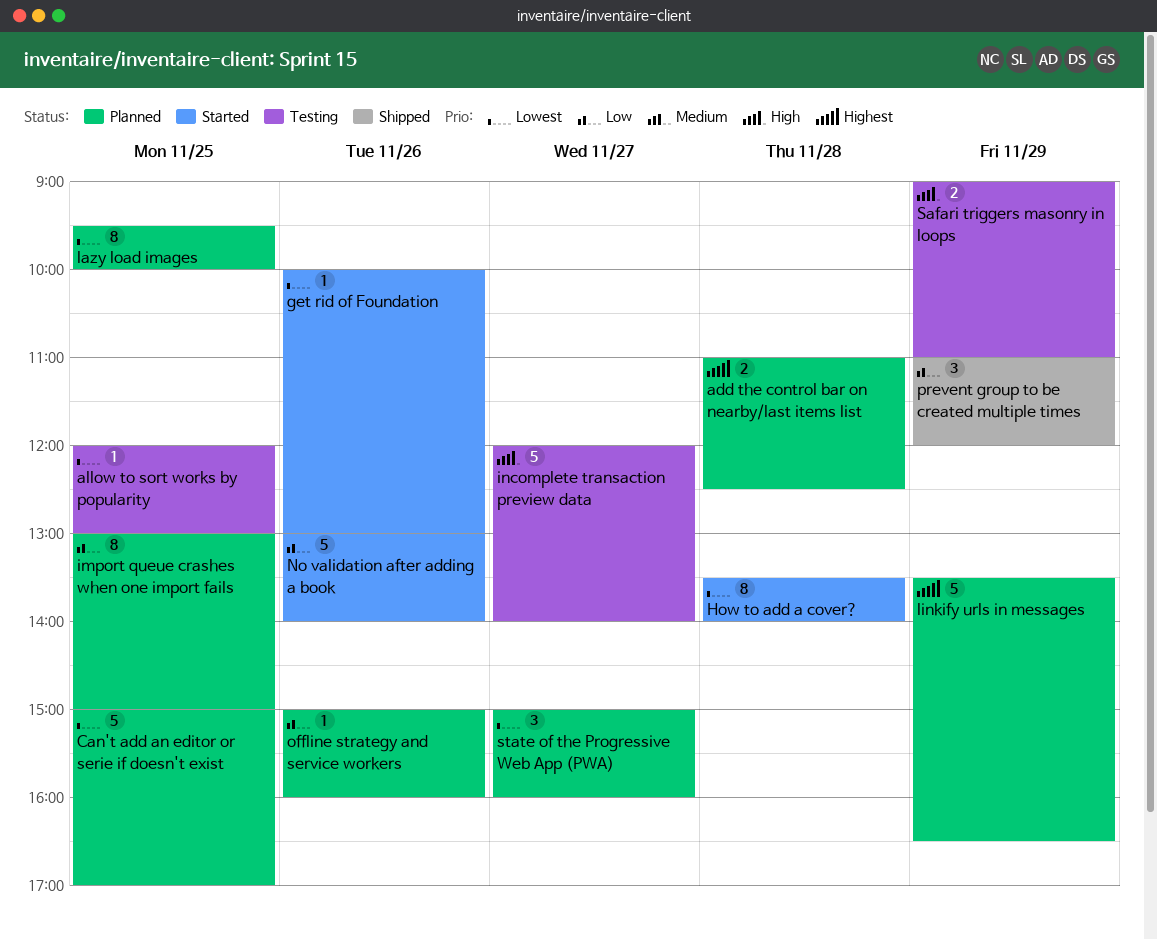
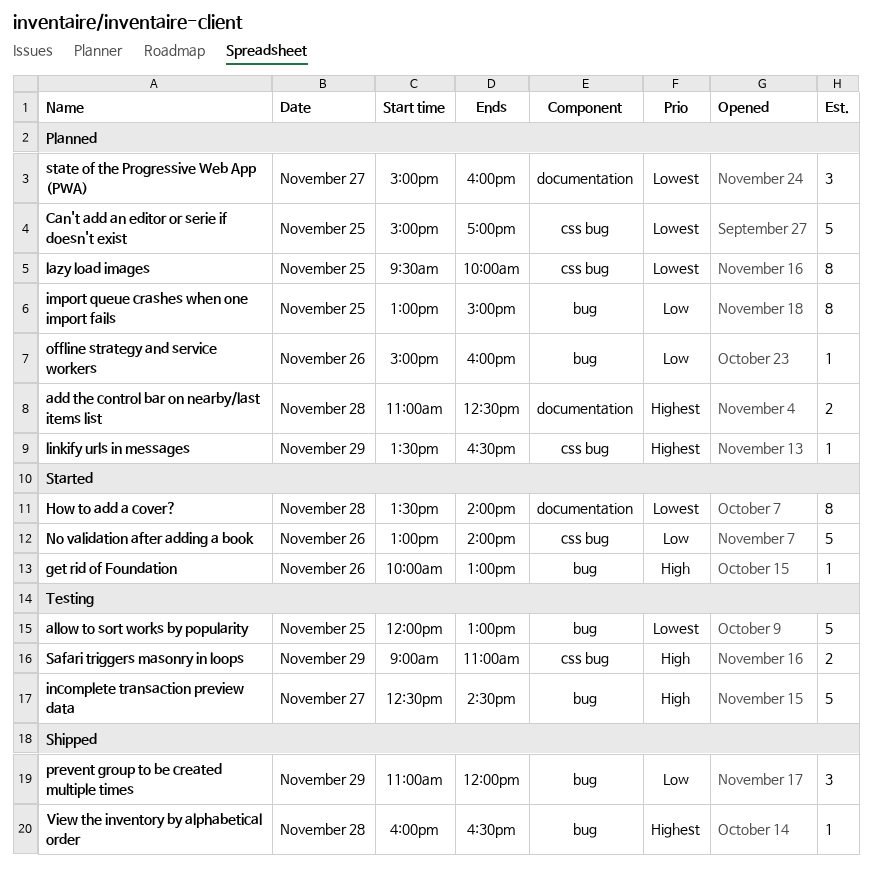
allow to sort works by popularity, estimate: 1 -> 5
get rid of Foundation, priority: Lowest -> High
incomplete transaction preview data, begins: 12:00 -> 12:30
incomplete transaction preview data, ends: 14:00 -> 14:30
linkify urls in messages, estimate: 5 -> 1
View the inventory by alphabetical order: none -> present

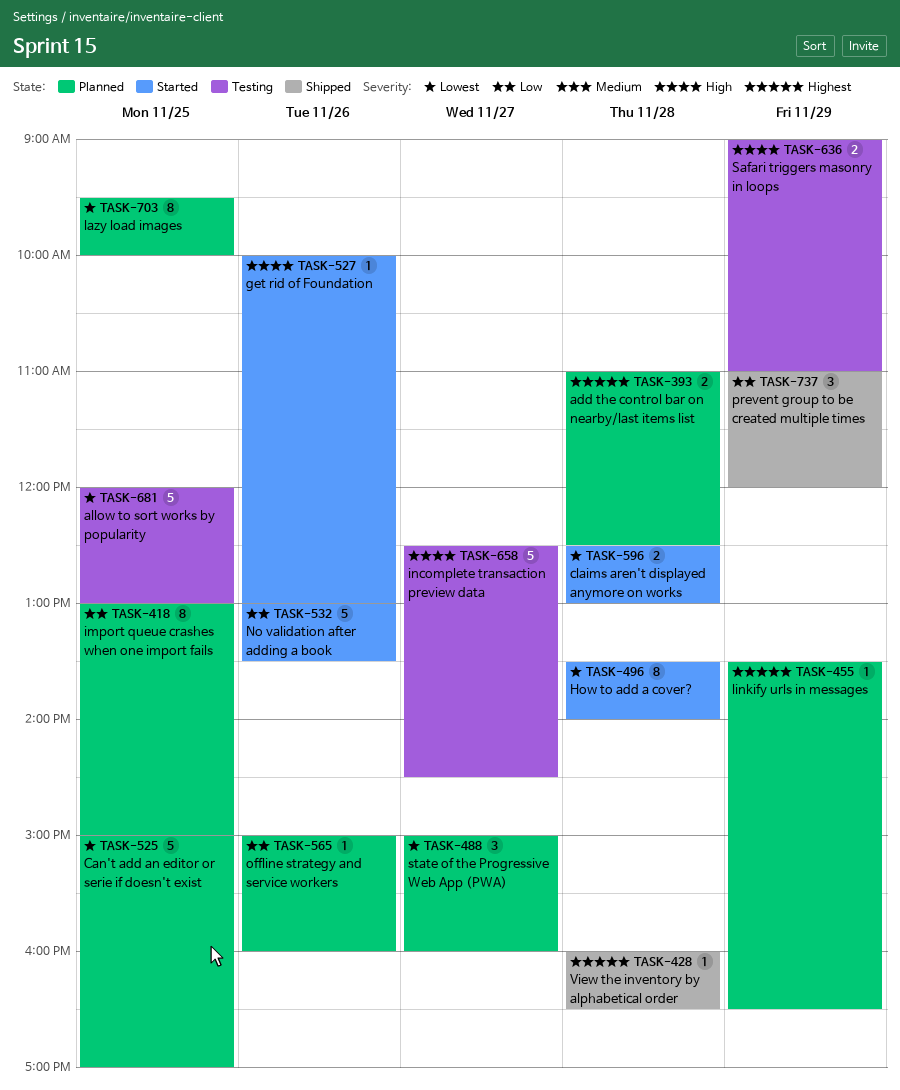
claims aren't displayed anymore on works: none -> present
No validation after adding a book, ends: 14:00 -> 13:30

